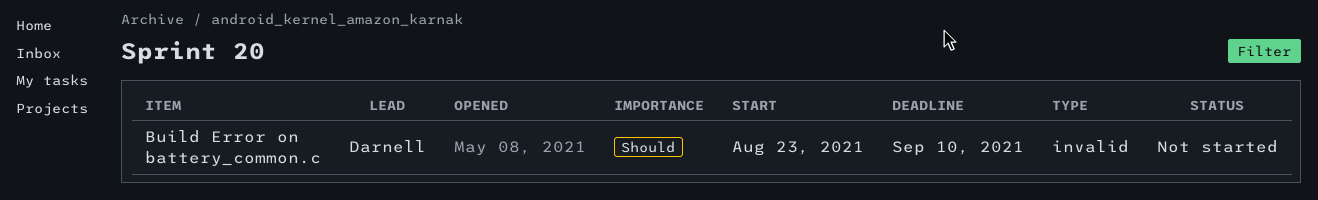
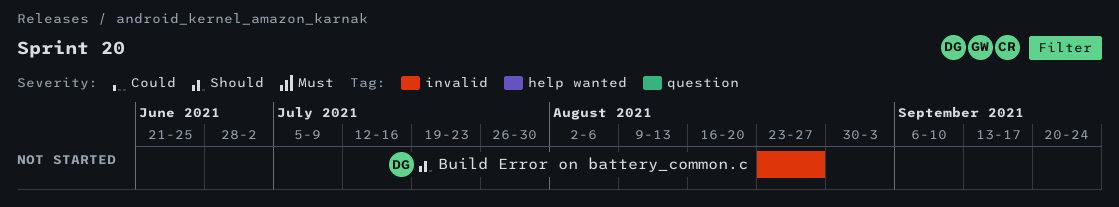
Build Error on battery_common.c, due: Sep 10 -> Aug 27

